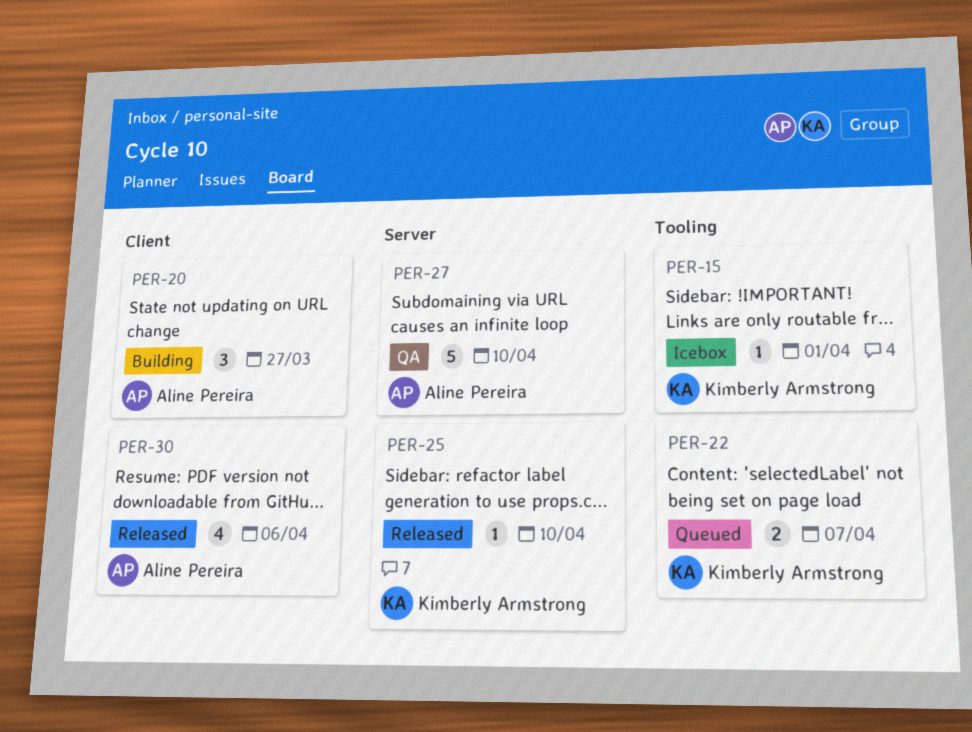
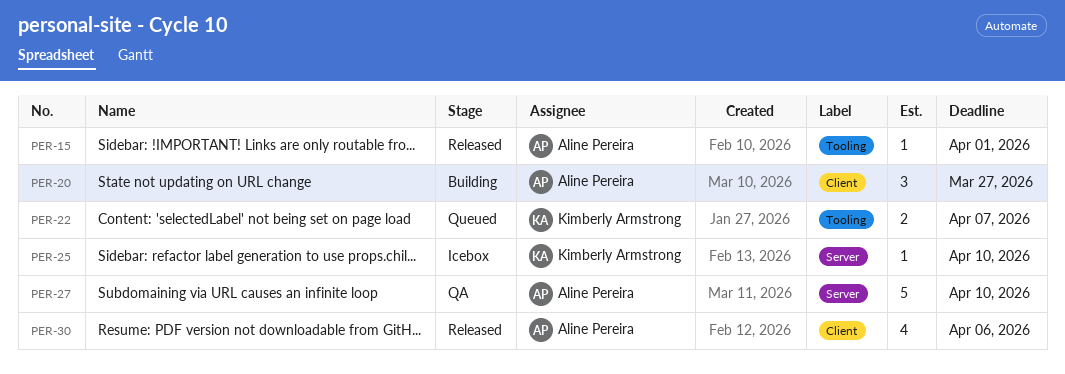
PER-15, status: Icebox -> Released
PER-15, owner: Kimberly Armstrong -> Aline Pereira
PER-25, status: Released -> Icebox

